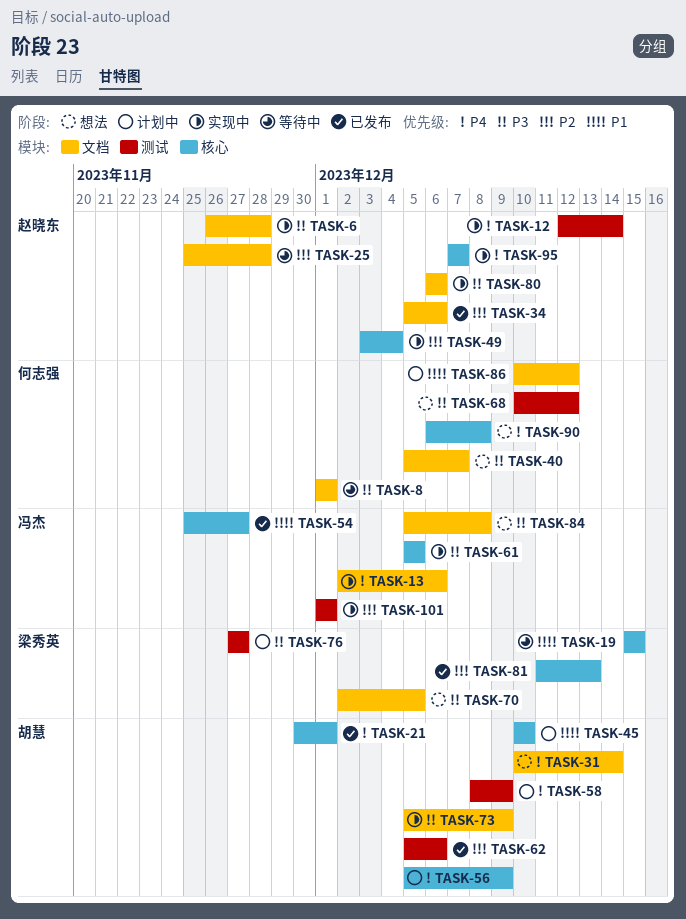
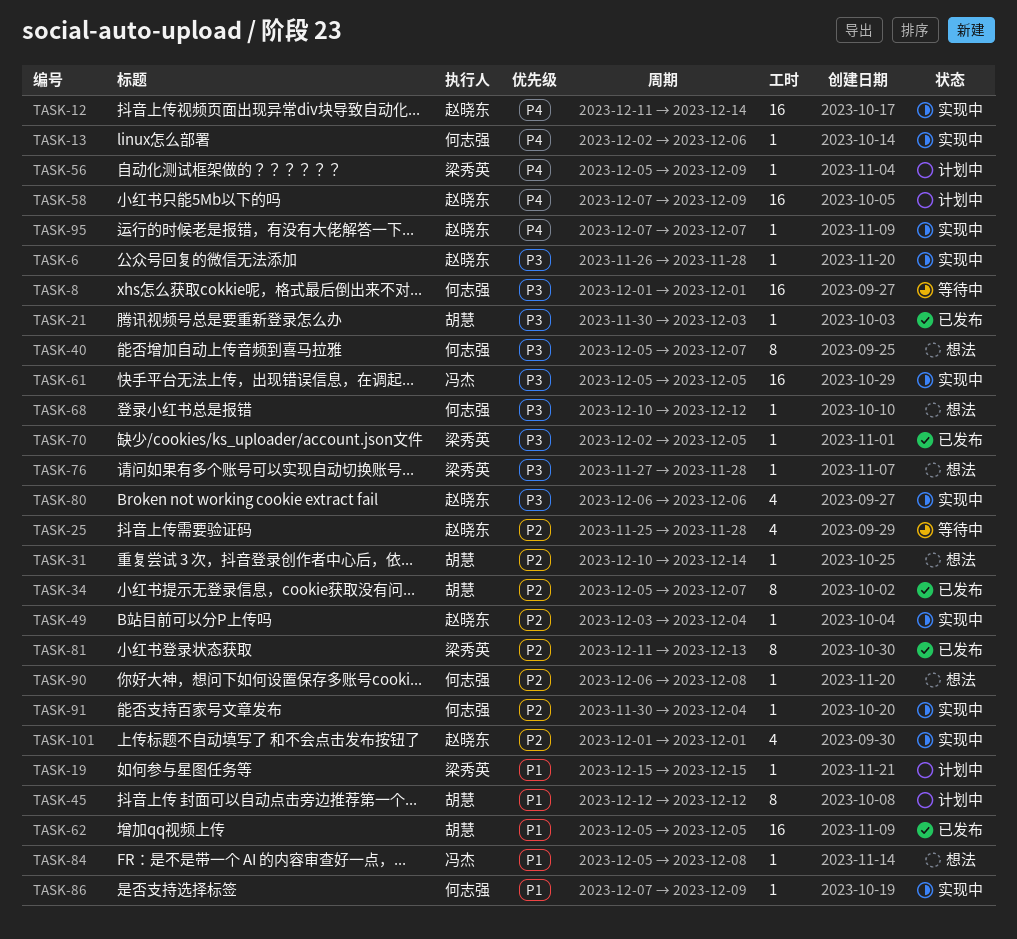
TASK-12, start: Dec 12 -> Dec 11
TASK-13, owner: 冯杰 -> 何志强
TASK-19, status: 等待中 -> 计划中
TASK-21, priority: P4 -> P3
TASK-21, due: Dec 1 -> Dec 3
TASK-31, priority: P4 -> P2
TASK-34, owner: 赵晓东 -> 胡慧
TASK-34, due: Dec 6 -> Dec 7
TASK-45, start: Dec 10 -> Dec 12
TASK-45, due: Dec 10 -> Dec 12
TASK-54: present -> none
TASK-56, owner: 胡慧 -> 梁秀英
TASK-58, owner: 胡慧 -> 赵晓东
TASK-58, start: Dec 8 -> Dec 7
TASK-62, priority: P2 -> P1
TASK-62, due: Dec 6 -> Dec 5
TASK-70, status: 想法 -> 已发布
TASK-73: present -> none
TASK-76, status: 计划中 -> 想法
TASK-76, due: Nov 27 -> Nov 28
TASK-84, priority: P3 -> P1
TASK-86, status: 计划中 -> 实现中
TASK-86, start: Dec 10 -> Dec 7
TASK-86, due: Dec 12 -> Dec 9
TASK-90, priority: P4 -> P2
TASK-91: none -> present
TASK-101, owner: 冯杰 -> 赵晓东

